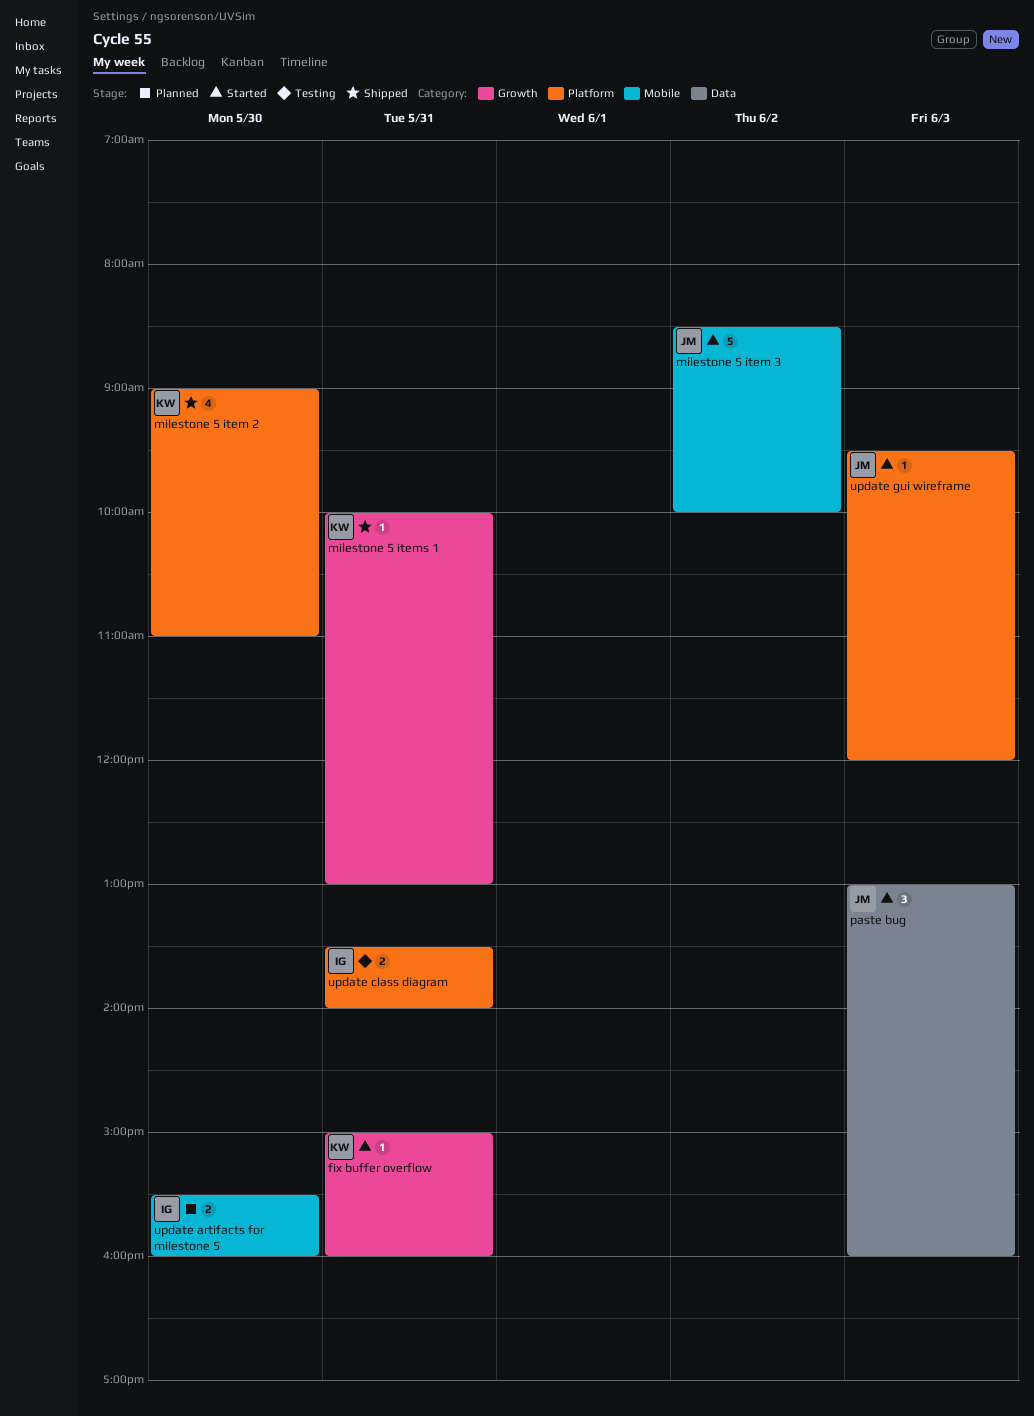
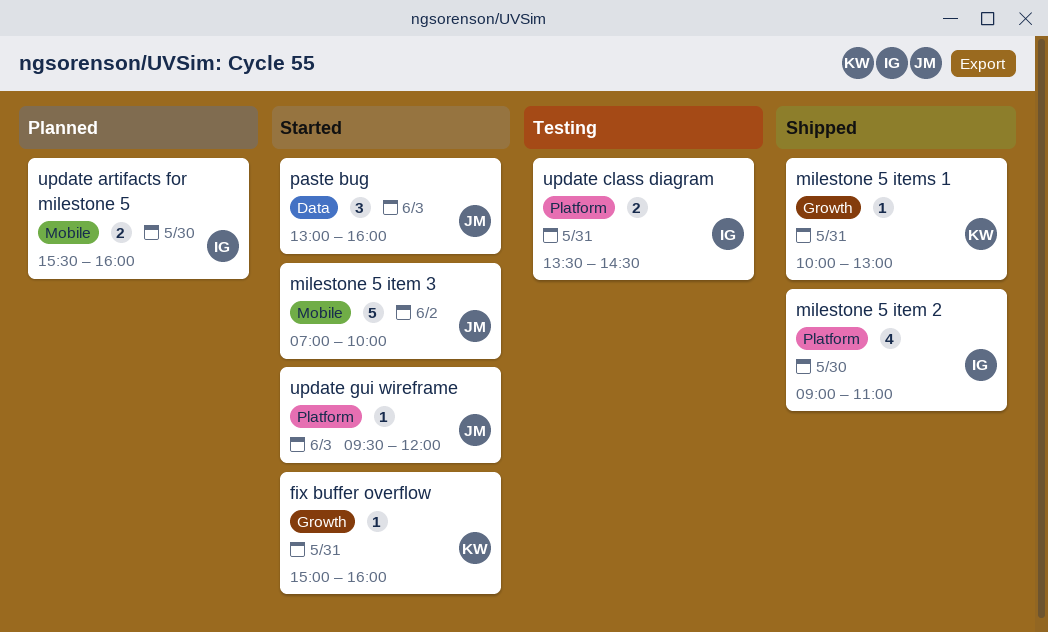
milestone 5 item 2, owner: KW -> IG
milestone 5 item 3, begins: 08:30 -> 07:00
update class diagram, ends: 14:00 -> 14:30

